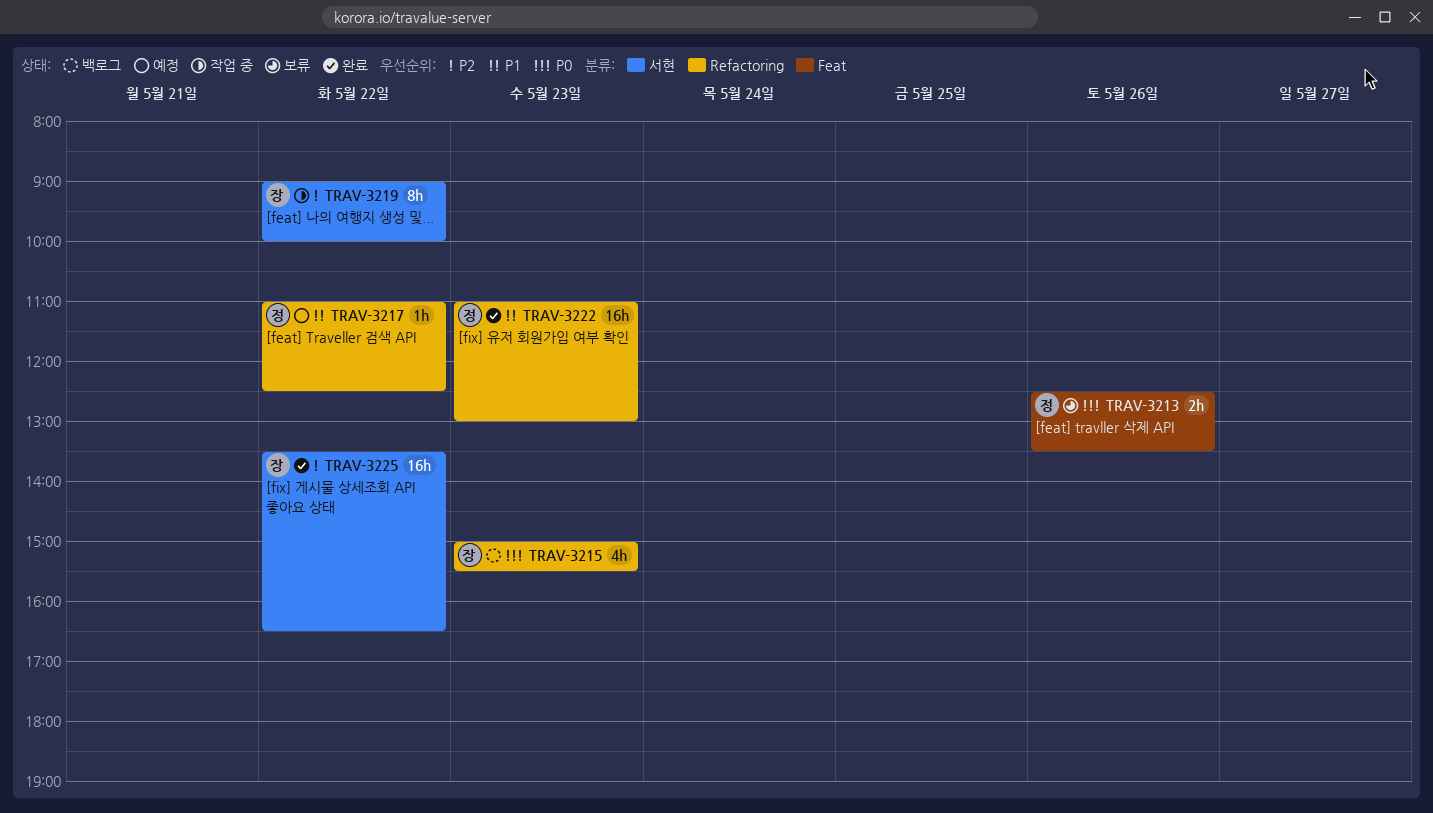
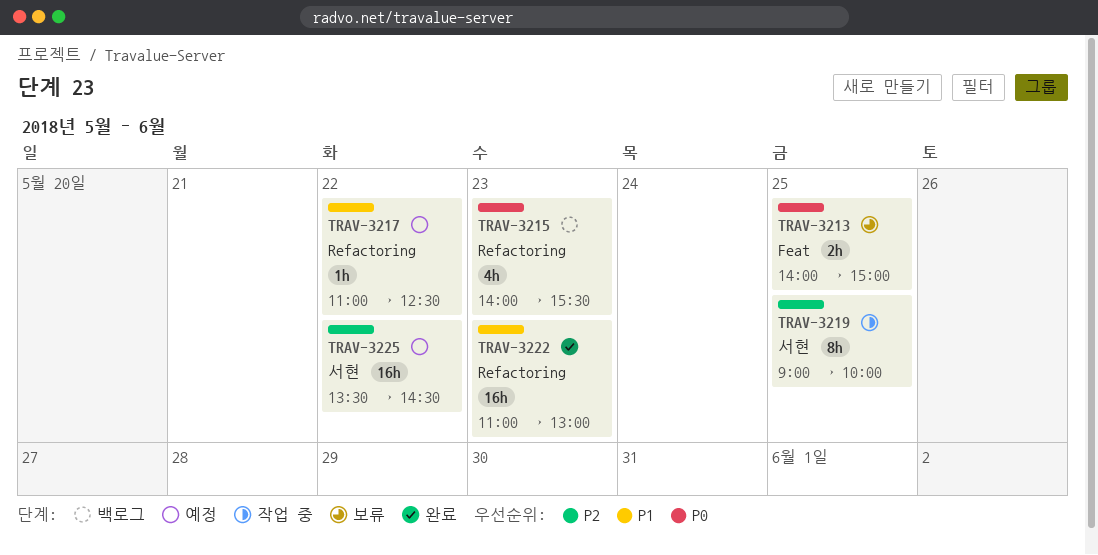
TRAV-3213, day: May 26 -> May 25
TRAV-3213, begins: 12:30 -> 14:00
TRAV-3213, ends: 13:30 -> 15:00
TRAV-3215, begins: 15:00 -> 14:00
TRAV-3219, day: May 22 -> May 25
TRAV-3225, status: 완료 -> 예정
TRAV-3225, ends: 16:30 -> 14:30

